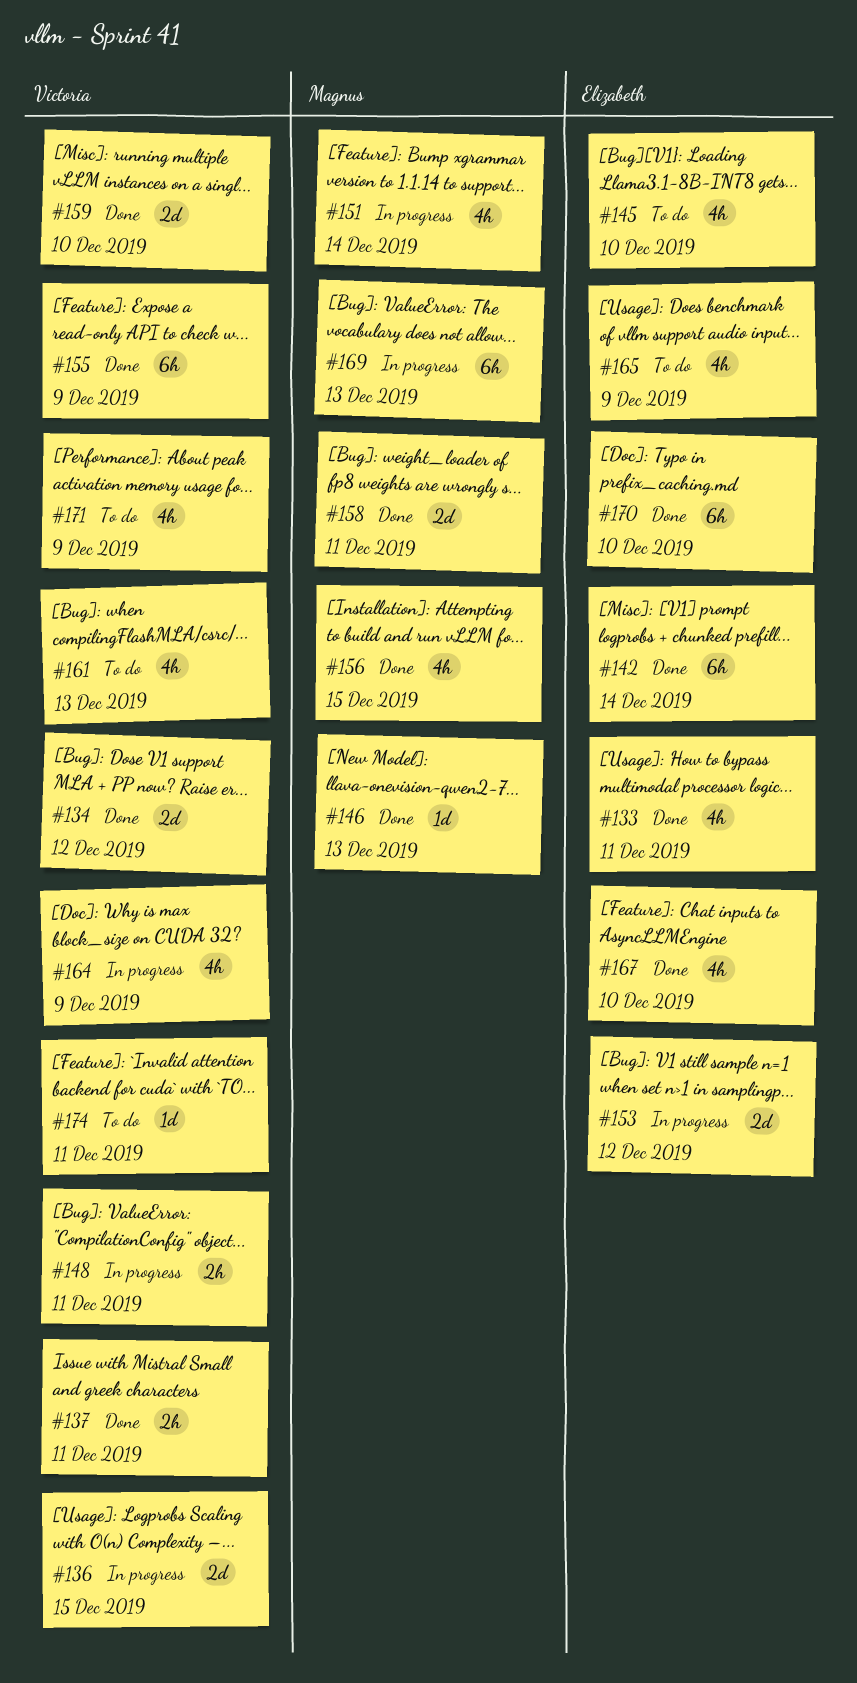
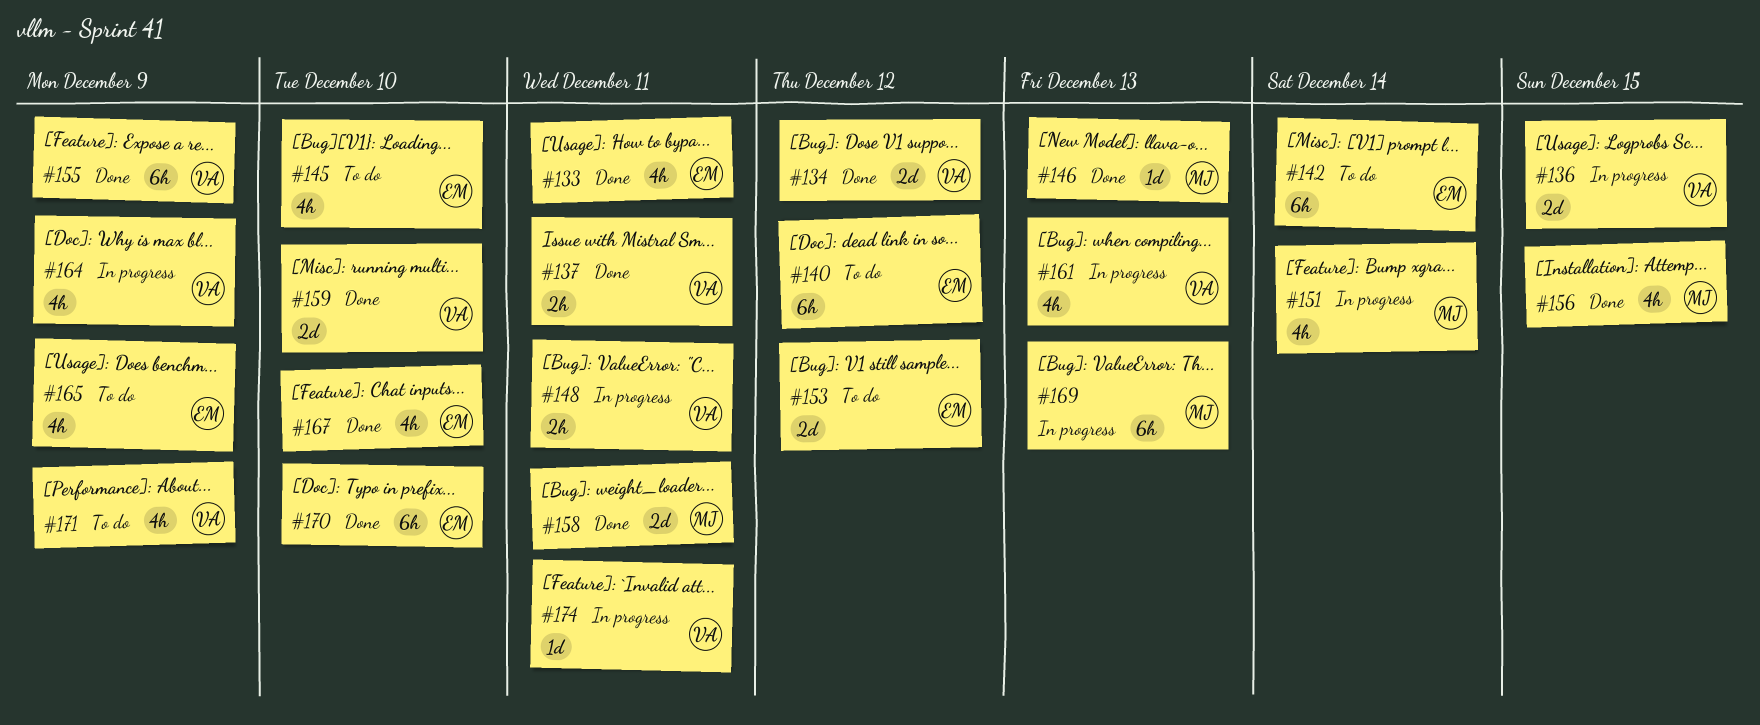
#140: none -> present
#142, status: Done -> To do
#153, status: In progress -> To do
#161, status: To do -> In progress
#174, status: To do -> In progress

